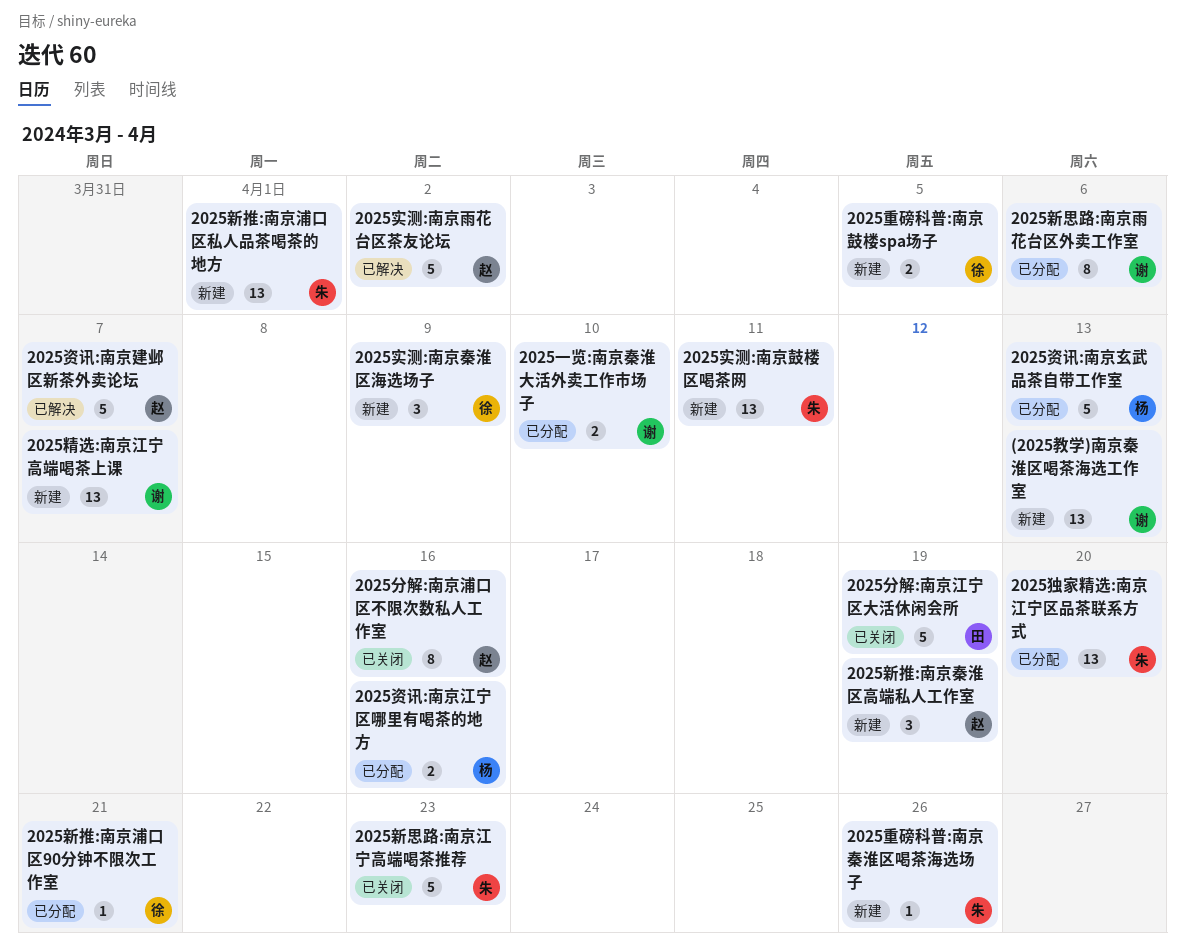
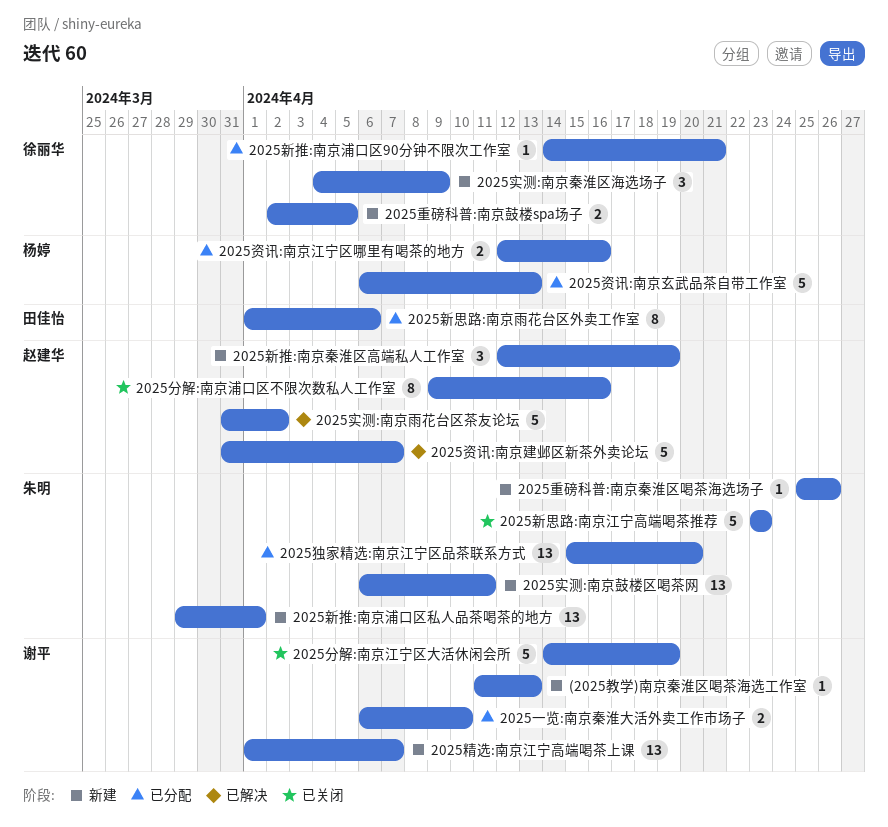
(2025教学)南京秦淮区喝茶海选工作室, estimate: 13 -> 1
2025分解:南京江宁区大活休闲会所, owner: 田佳怡 -> 谢平
2025新思路:南京雨花台区外卖工作室, owner: 谢平 -> 田佳怡

